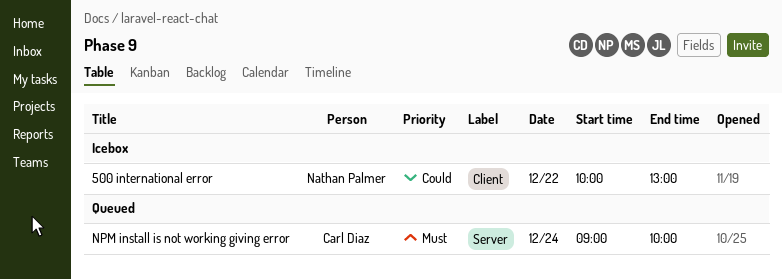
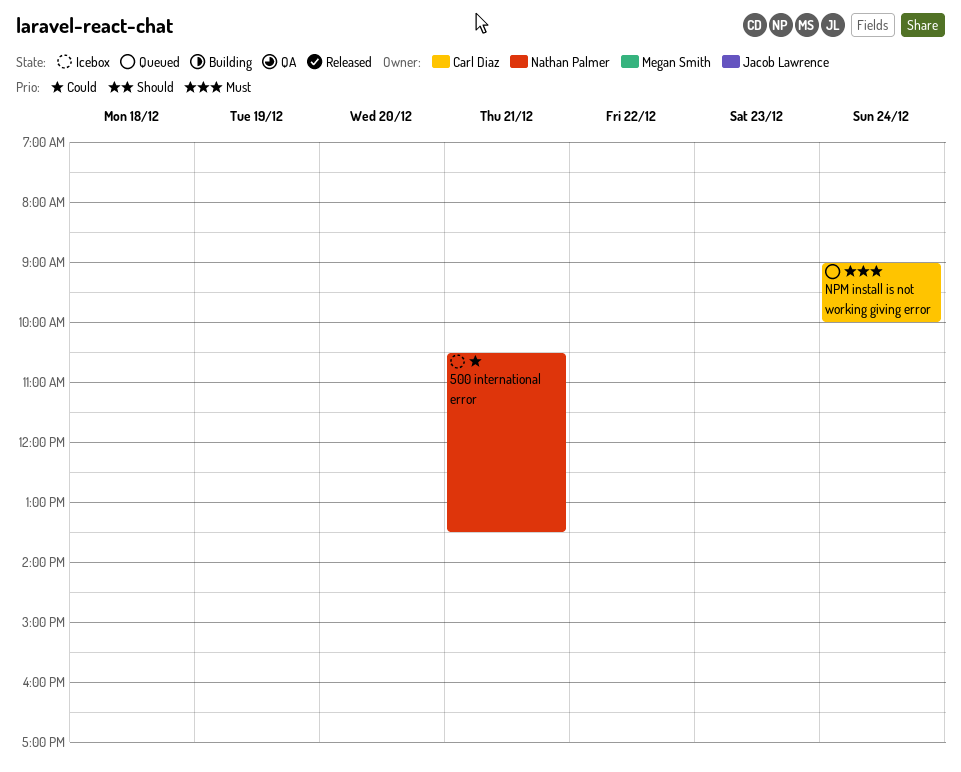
500 international error, day: Dec 22 -> Dec 21
500 international error, begins: 10:00 -> 10:30
500 international error, ends: 13:00 -> 13:30

